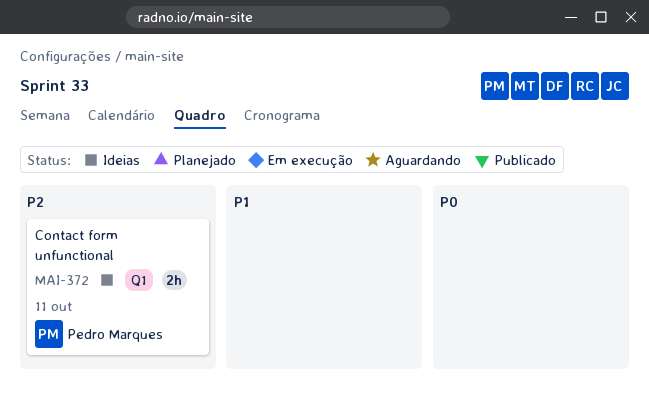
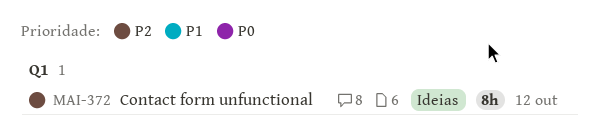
MAI-372, estimate: 2h -> 8h
MAI-372, due: Oct 11 -> Oct 12

